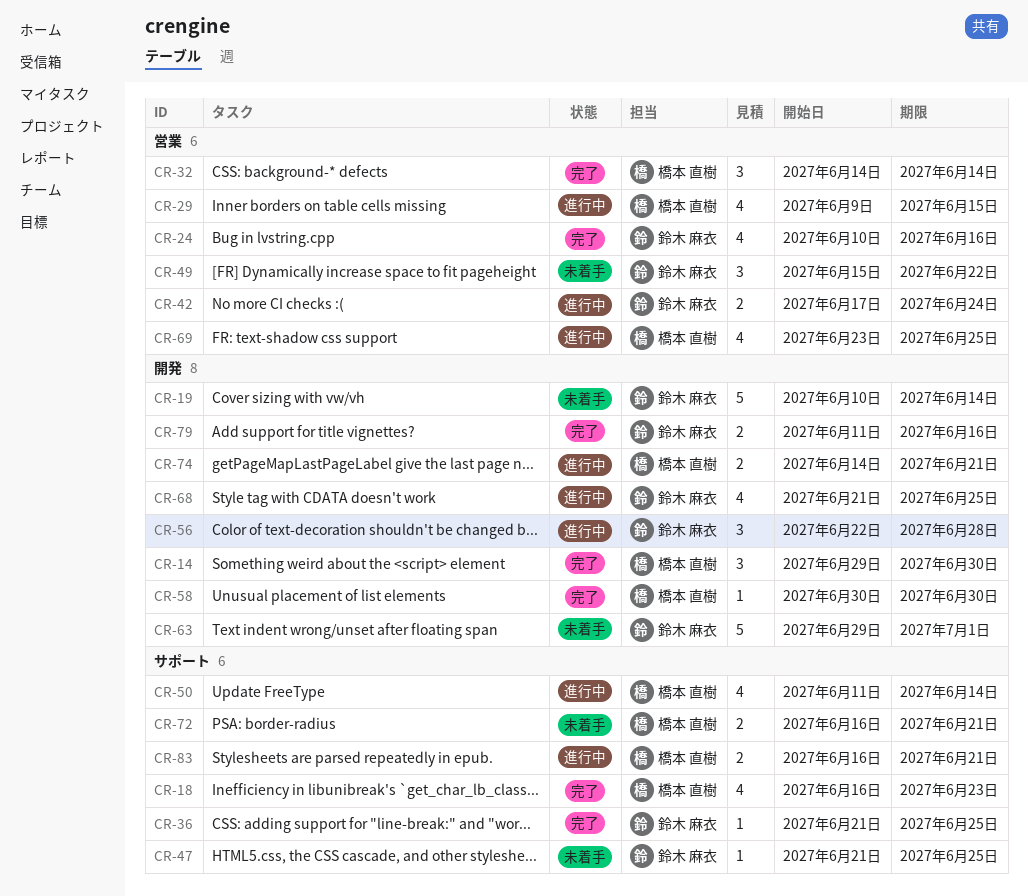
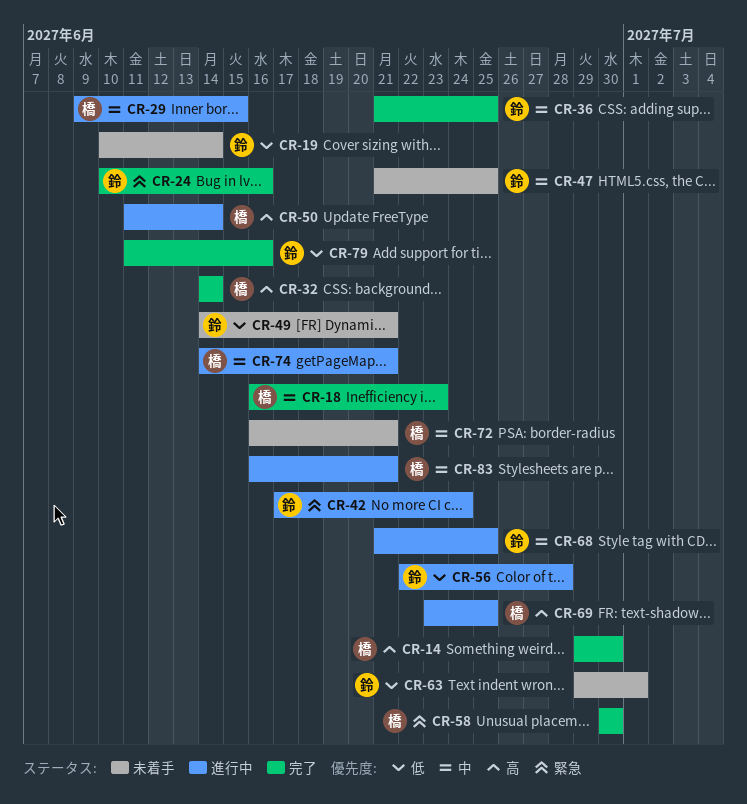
CR-49, start: Jun 15 -> Jun 14
CR-49, due: Jun 22 -> Jun 21

